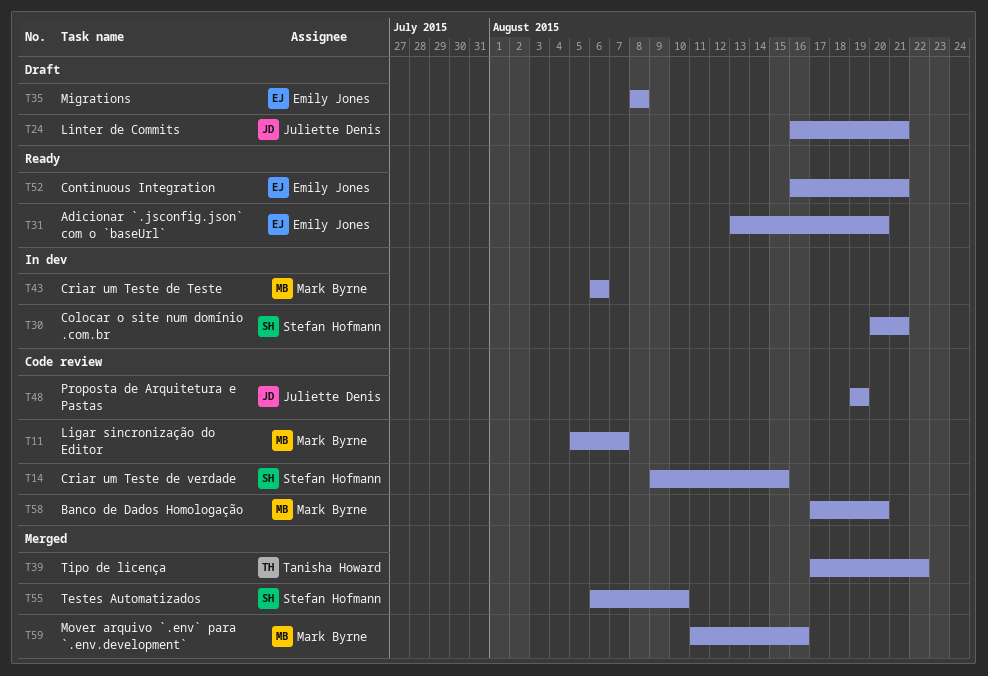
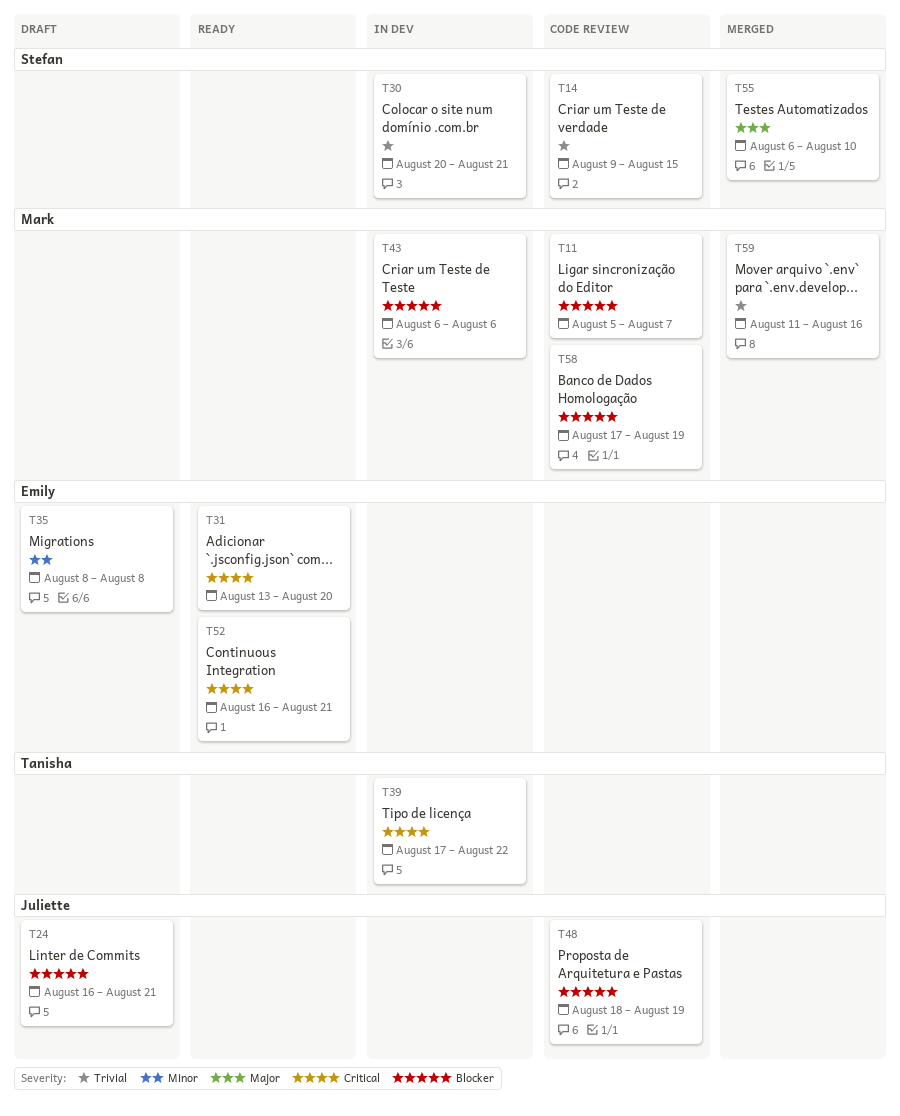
T39, status: Merged -> In dev
T48, start: Aug 19 -> Aug 18
T58, due: Aug 20 -> Aug 19

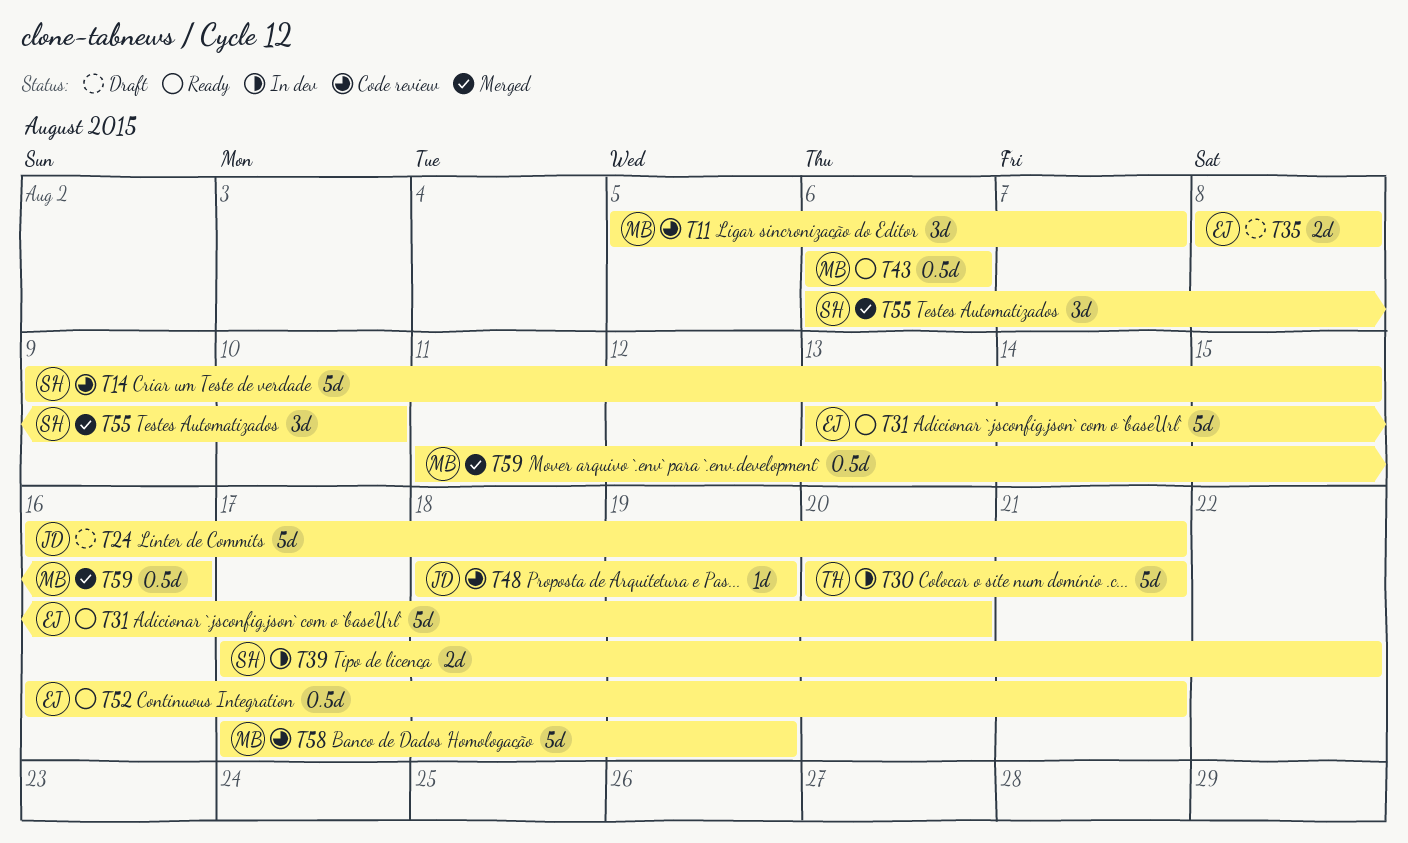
T30, owner: Stefan -> Tanisha
T39, owner: Tanisha -> Stefan
T43, status: In dev -> Ready

